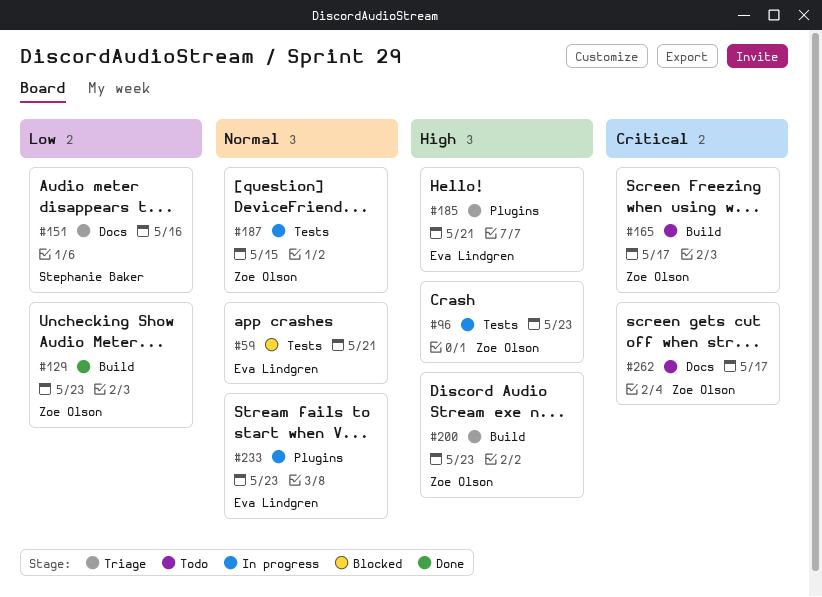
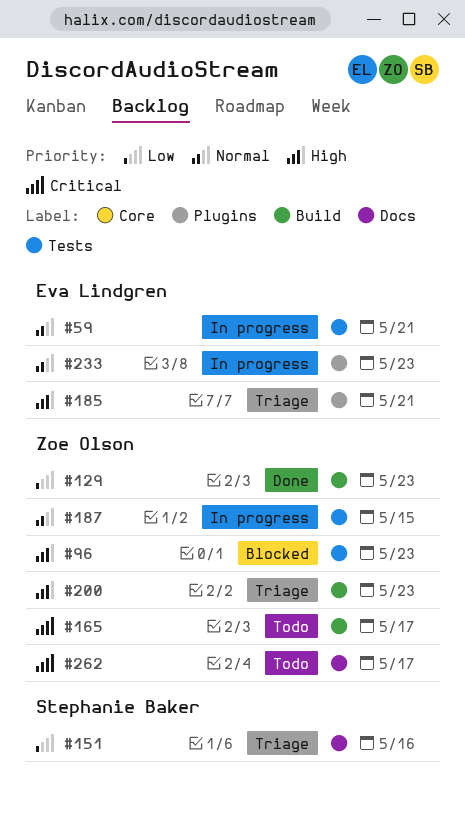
#59, status: Blocked -> In progress
#96, status: In progress -> Blocked

